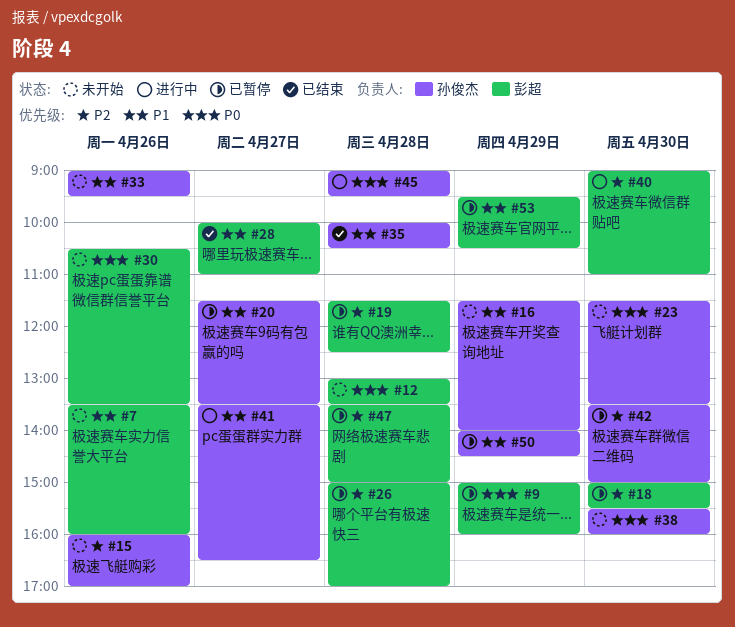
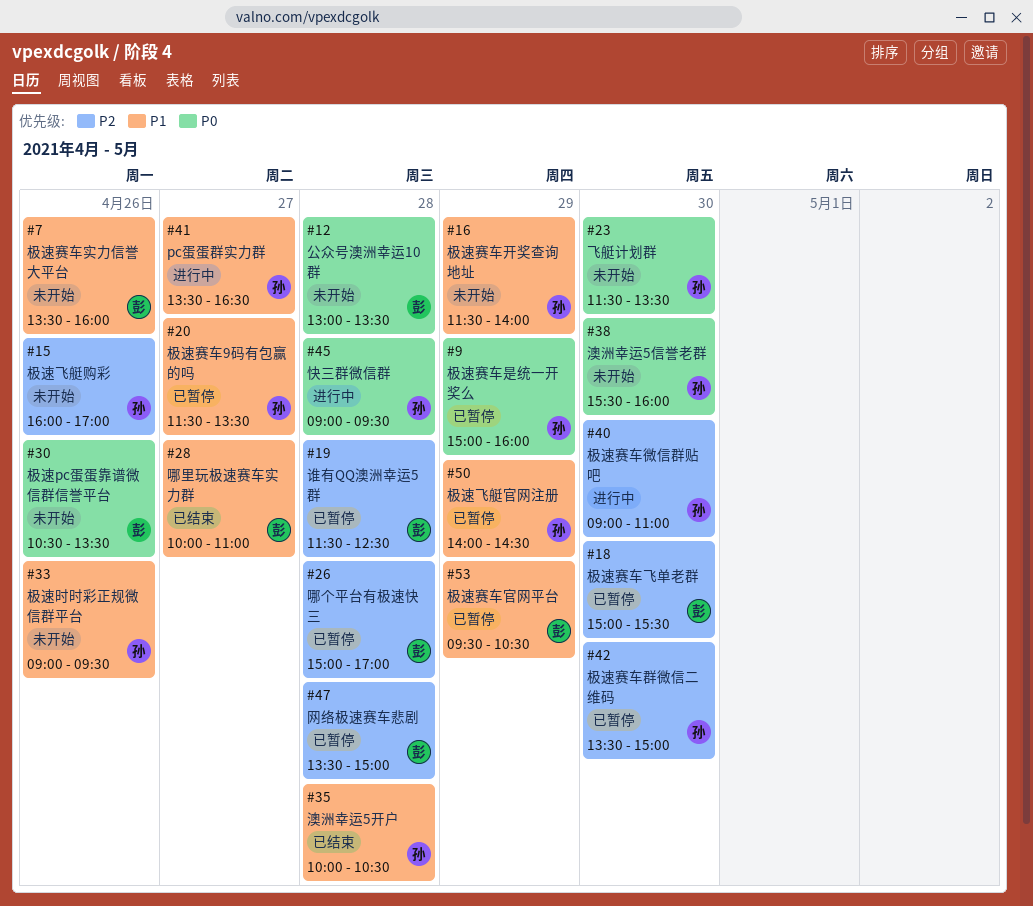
#9, owner: 彭超 -> 孙俊杰
#40, owner: 彭超 -> 孙俊杰

